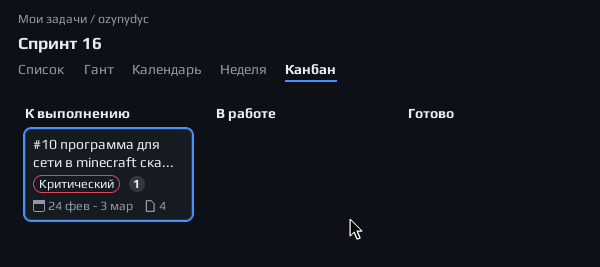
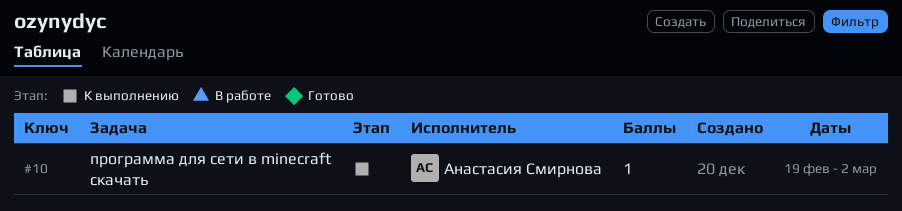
#10, start: Feb 24 -> Feb 19
#10, due: Mar 3 -> Mar 2

